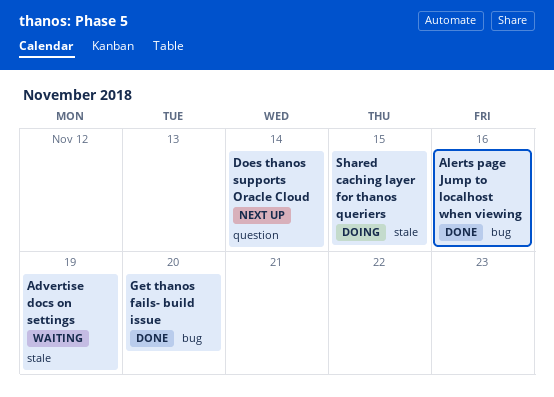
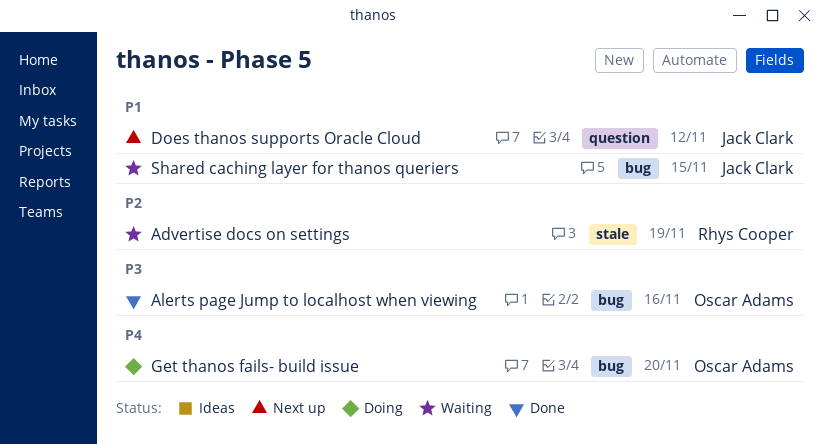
Does thanos supports Oracle Cloud, due: Nov 14 -> Nov 12
Get thanos fails- build issue, status: Done -> Doing
Shared caching layer for thanos queriers, status: Doing -> Waiting
Shared caching layer for thanos queriers, label: stale -> bug

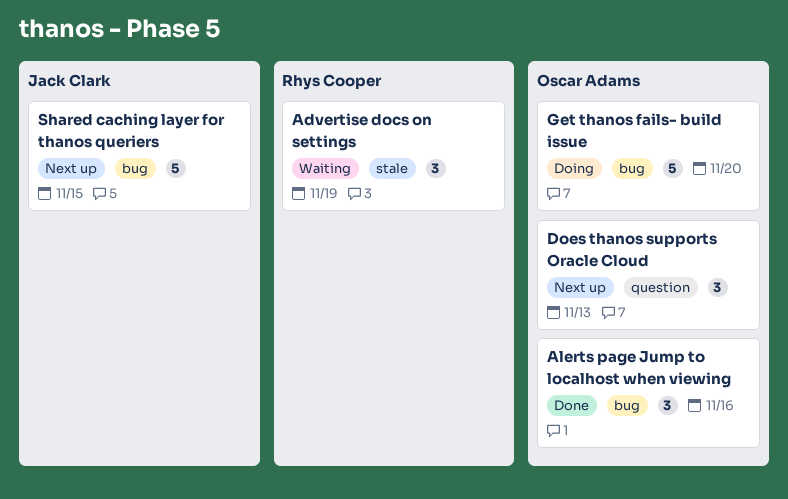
Does thanos supports Oracle Cloud, owner: Jack Clark -> Oscar Adams
Does thanos supports Oracle Cloud, due: Nov 12 -> Nov 13
Shared caching layer for thanos queriers, status: Waiting -> Next up

